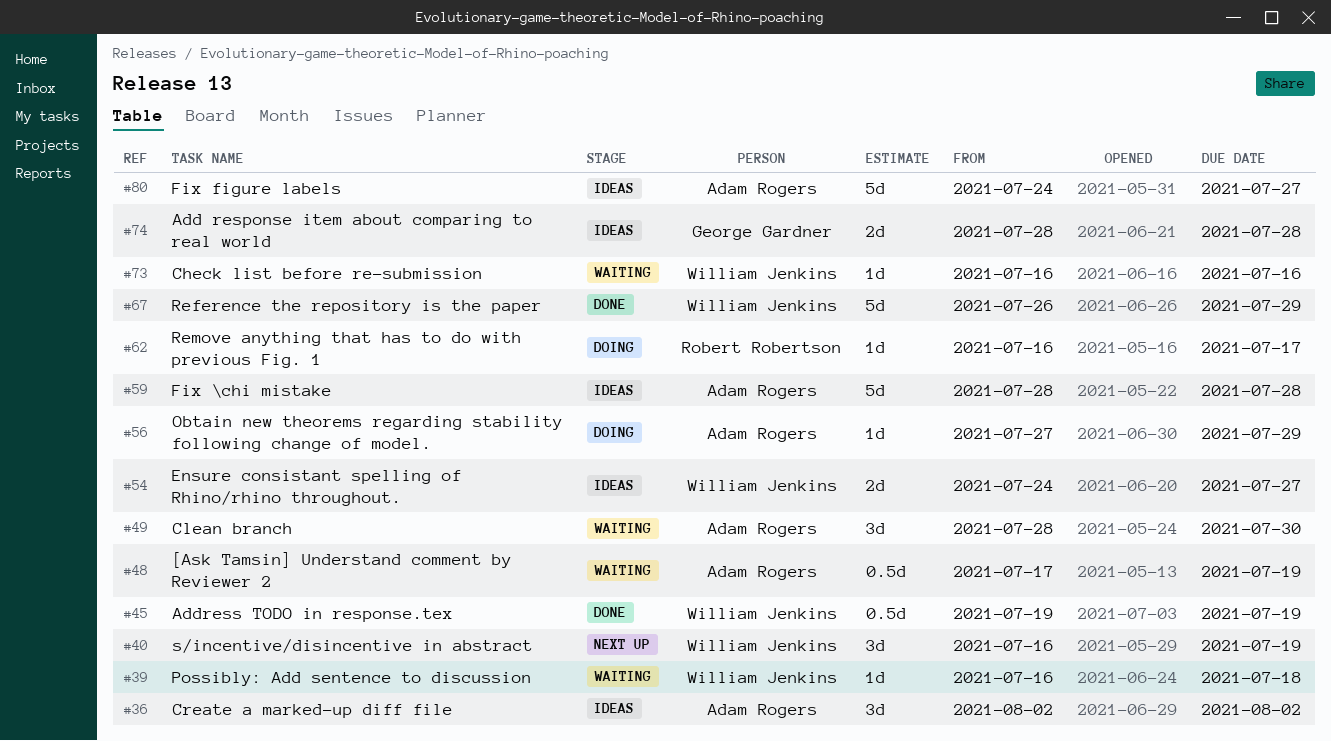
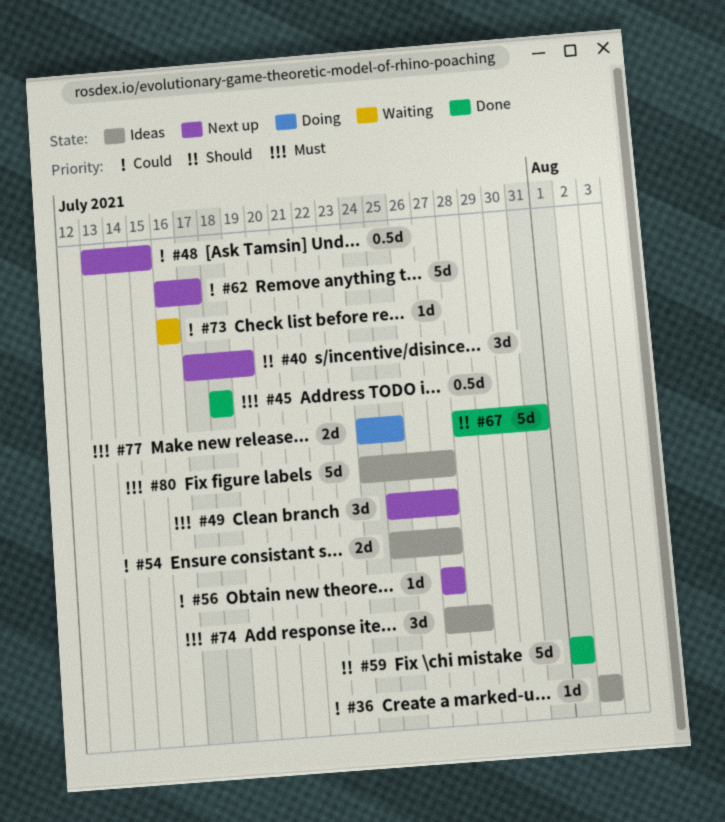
#36, estimate: 3d -> 1d
#39: present -> none
#40, start: Jul 16 -> Jul 17
#45, start: Jul 19 -> Jul 18
#45, due: Jul 19 -> Jul 18
#48, status: Waiting -> Next up
#48, start: Jul 17 -> Jul 13
#48, due: Jul 19 -> Jul 15
#49, status: Waiting -> Next up
#49, start: Jul 28 -> Jul 25
#49, due: Jul 30 -> Jul 27
#54, start: Jul 24 -> Jul 25
#56, status: Doing -> Next up
#56, due: Jul 29 -> Jul 27
#59, status: Ideas -> Done
#59, start: Jul 28 -> Aug 1
#59, due: Jul 28 -> Aug 1
#62, status: Doing -> Next up
#62, estimate: 1d -> 5d
#67, start: Jul 26 -> Jul 28
#67, due: Jul 29 -> Jul 31
#74, estimate: 2d -> 3d
#74, start: Jul 28 -> Jul 27
#77: none -> present

